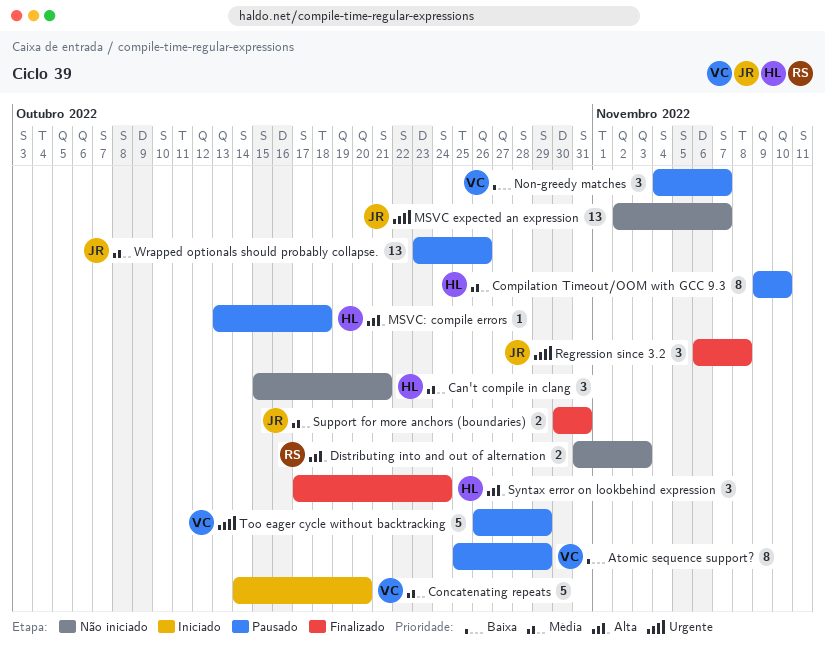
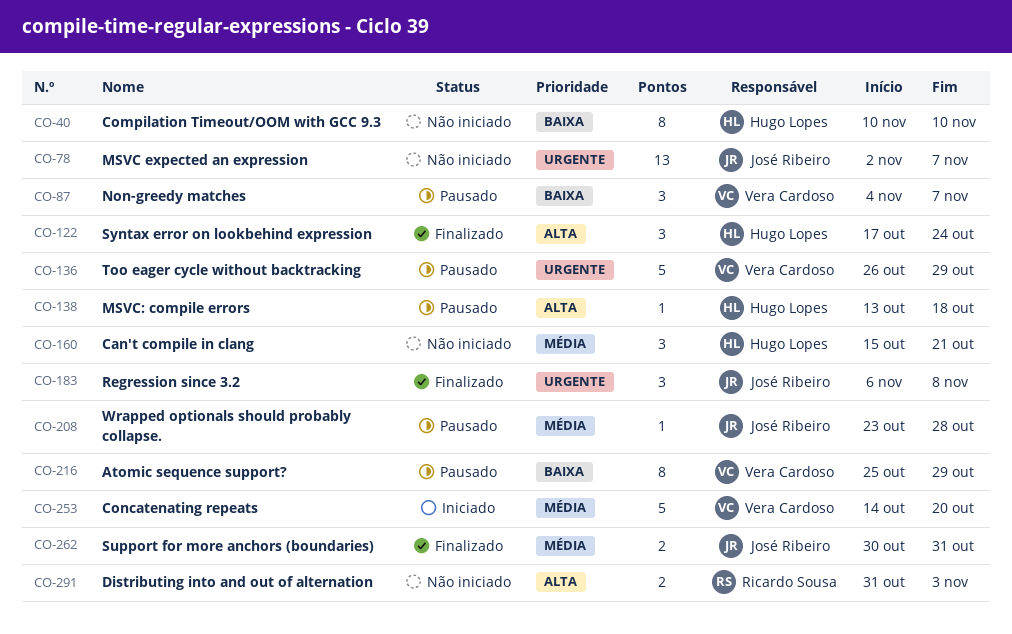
Compilation Timeout/OOM with GCC 9.3, status: Pausado -> Não iniciado
Compilation Timeout/OOM with GCC 9.3, priority: Média -> Baixa
Compilation Timeout/OOM with GCC 9.3, start: Nov 9 -> Nov 10
Wrapped optionals should probably collapse., estimate: 13 -> 1
Wrapped optionals should probably collapse., due: Oct 26 -> Oct 28

